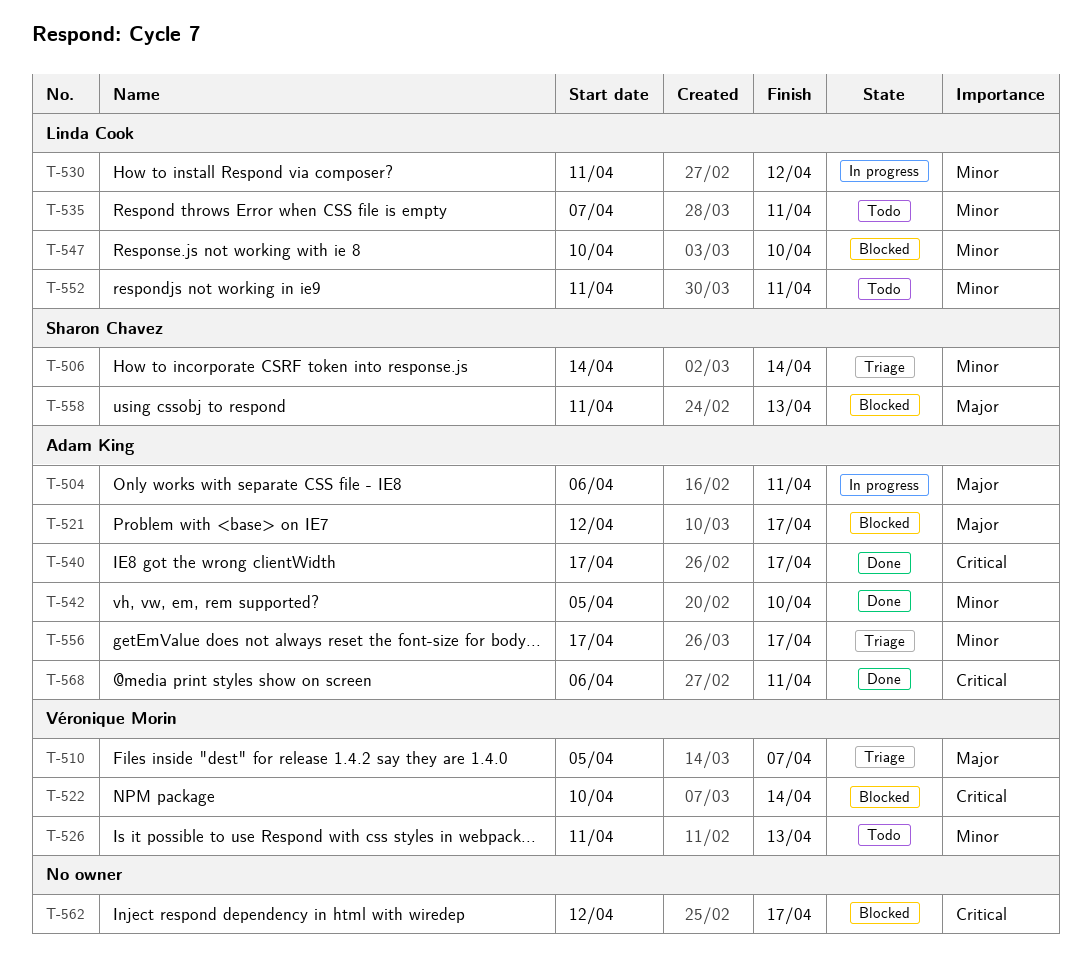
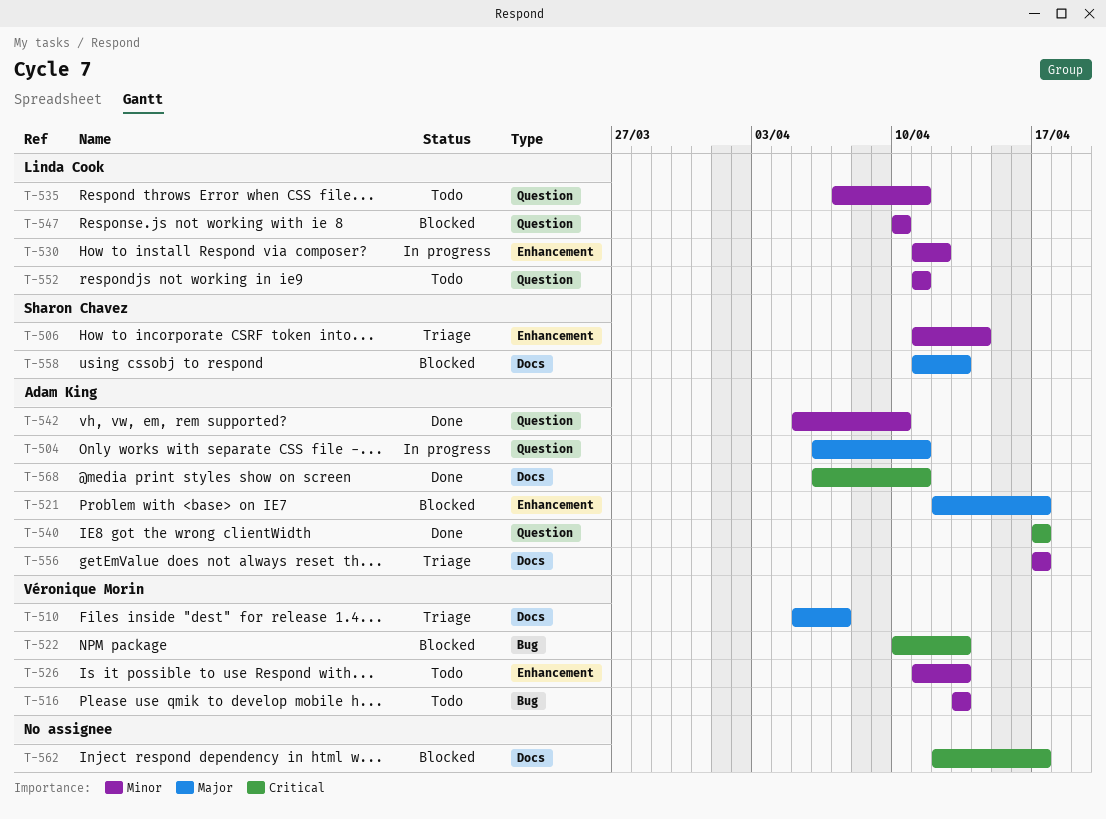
T-506, start: Apr 14 -> Apr 11
T-516: none -> present
T-522, due: Apr 14 -> Apr 13

